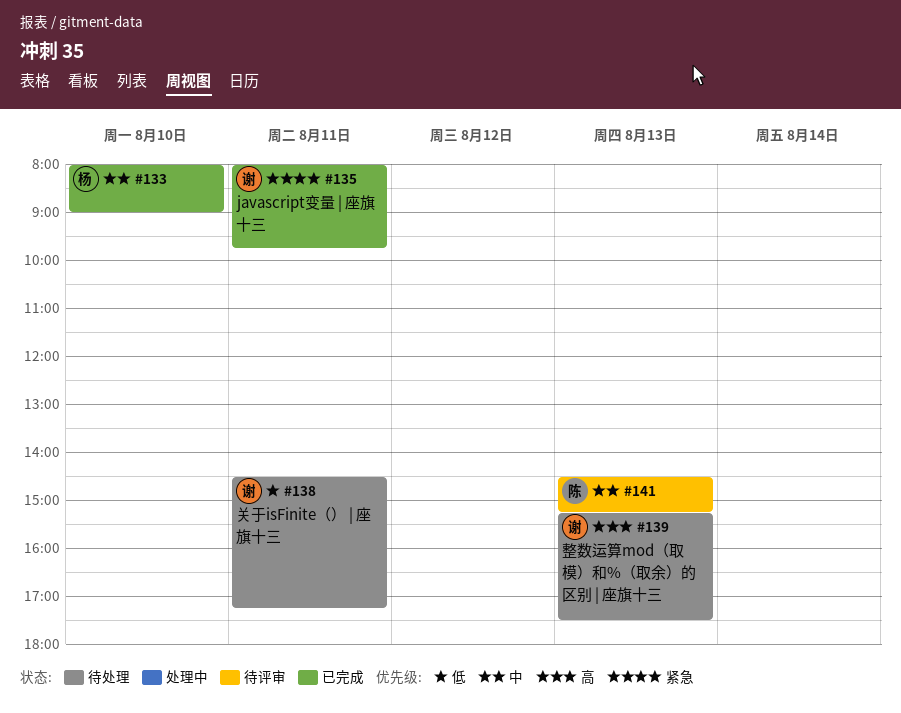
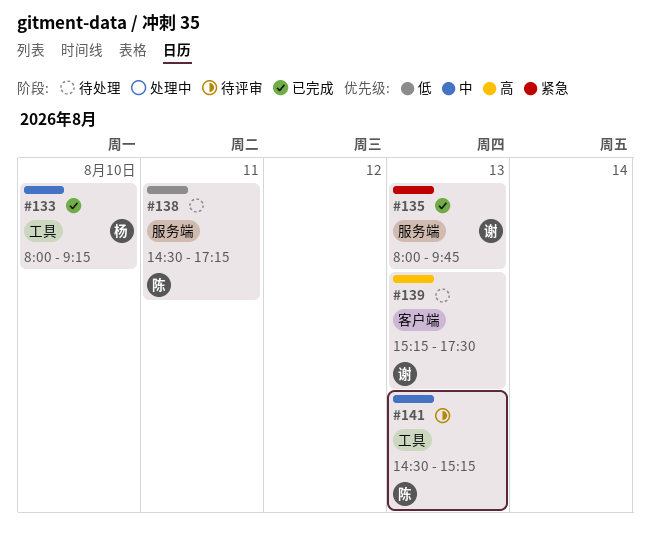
#133, ends: 09:00 -> 09:15
#135, day: Aug 11 -> Aug 13
#138, owner: 谢 -> 陈

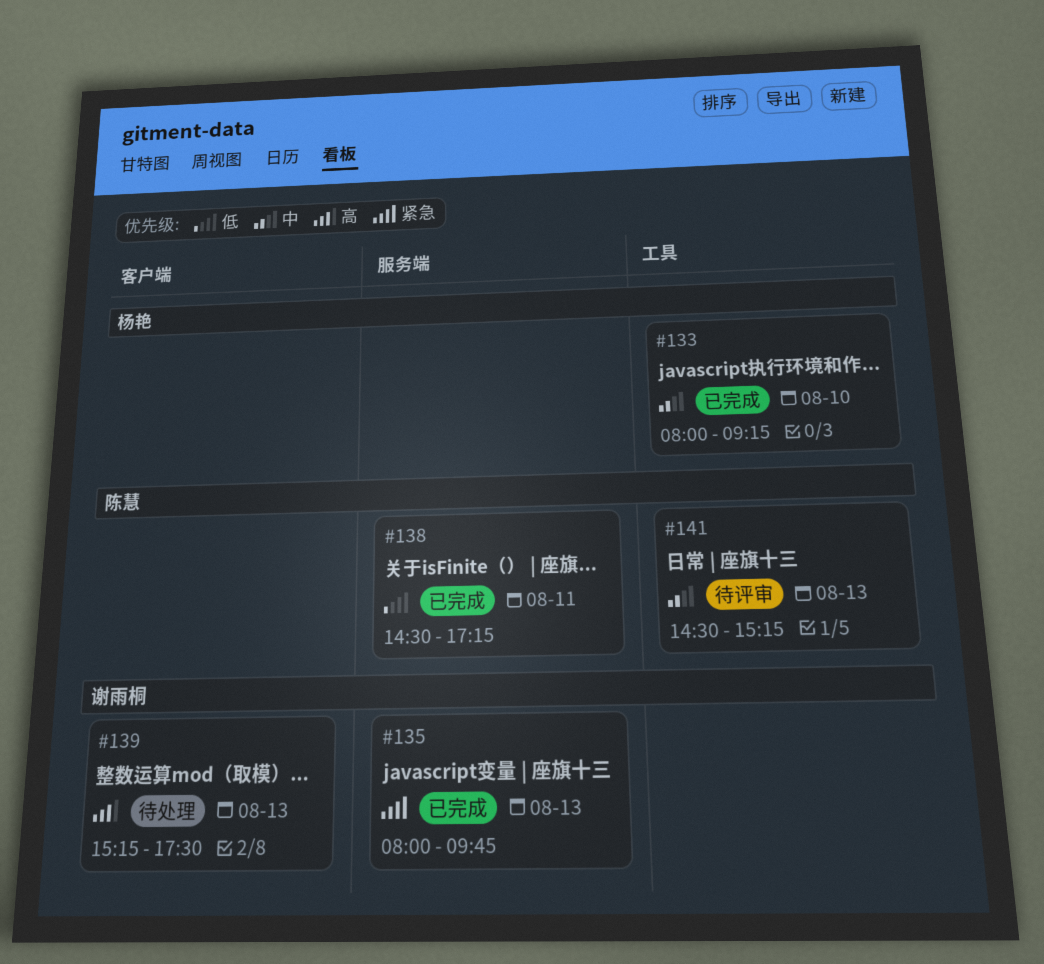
#138, status: 待处理 -> 已完成

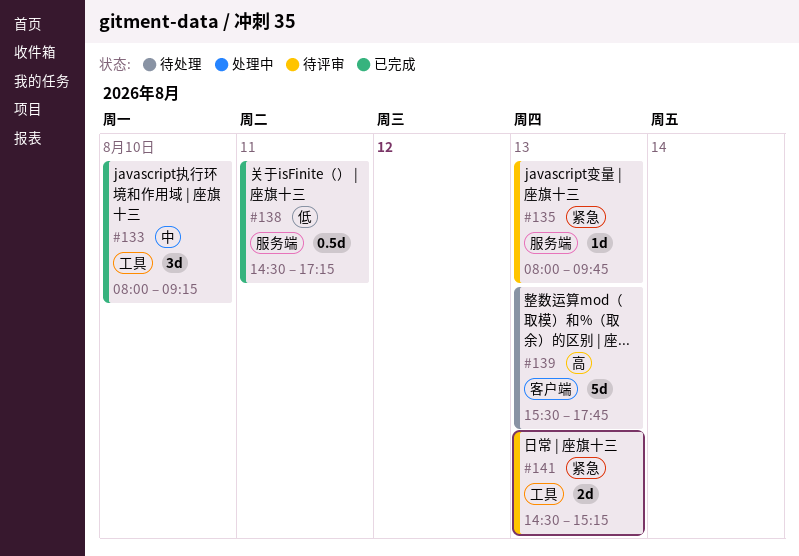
#135, status: 已完成 -> 待评审
#139, begins: 15:15 -> 15:30
#139, ends: 17:30 -> 17:45
#141, priority: 中 -> 紧急

